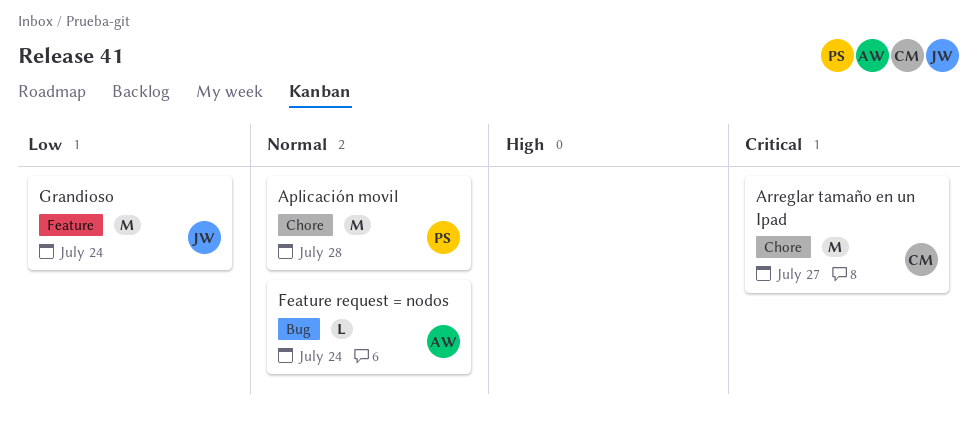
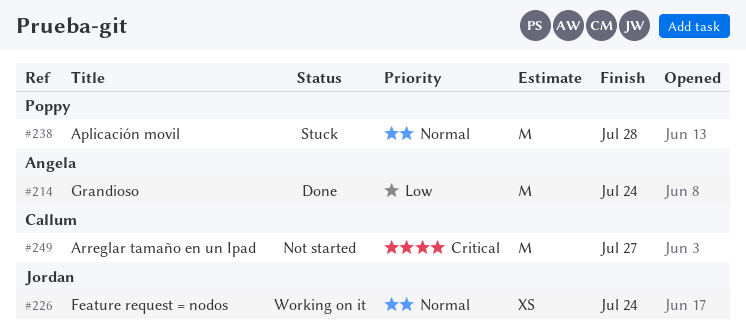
Feature request = nodos, owner: Angela -> Jordan
Feature request = nodos, estimate: L -> XS
Grandioso, owner: Jordan -> Angela

